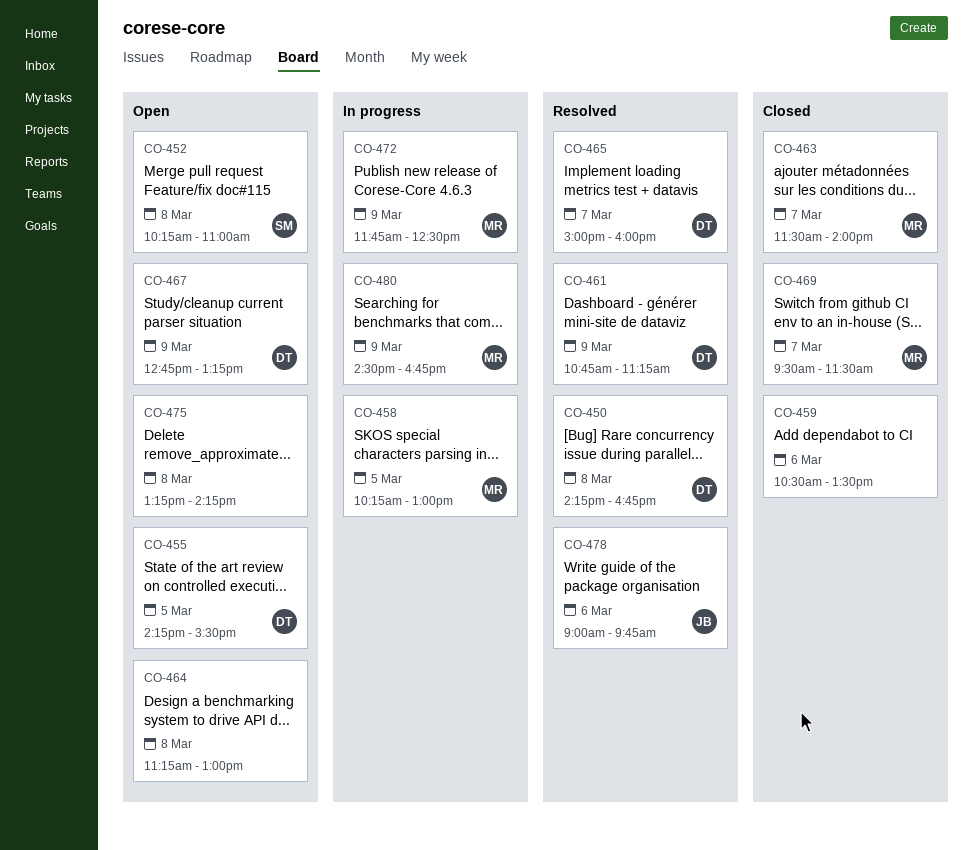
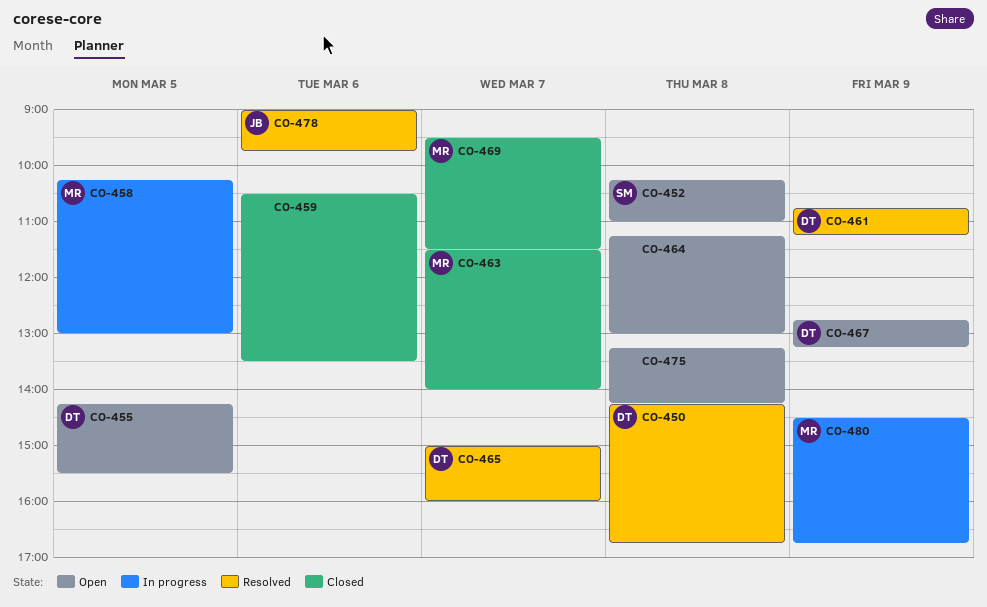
CO-472: present -> none

